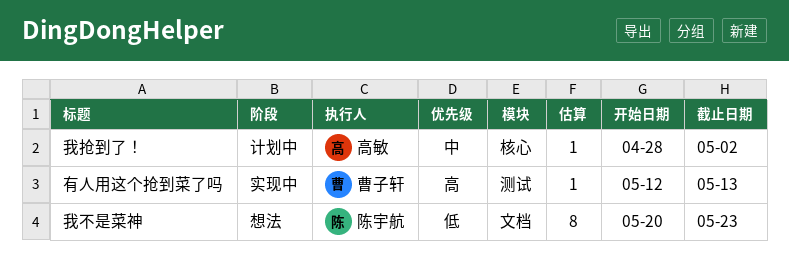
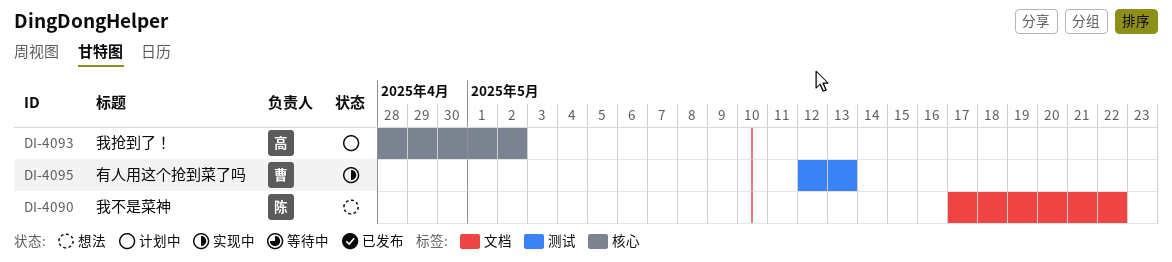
我不是菜神, start: May 20 -> May 17
我不是菜神, due: May 23 -> May 22

